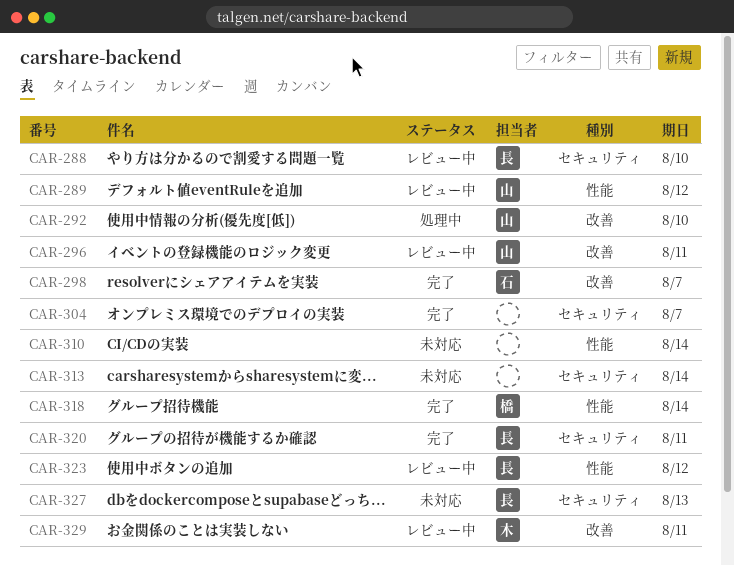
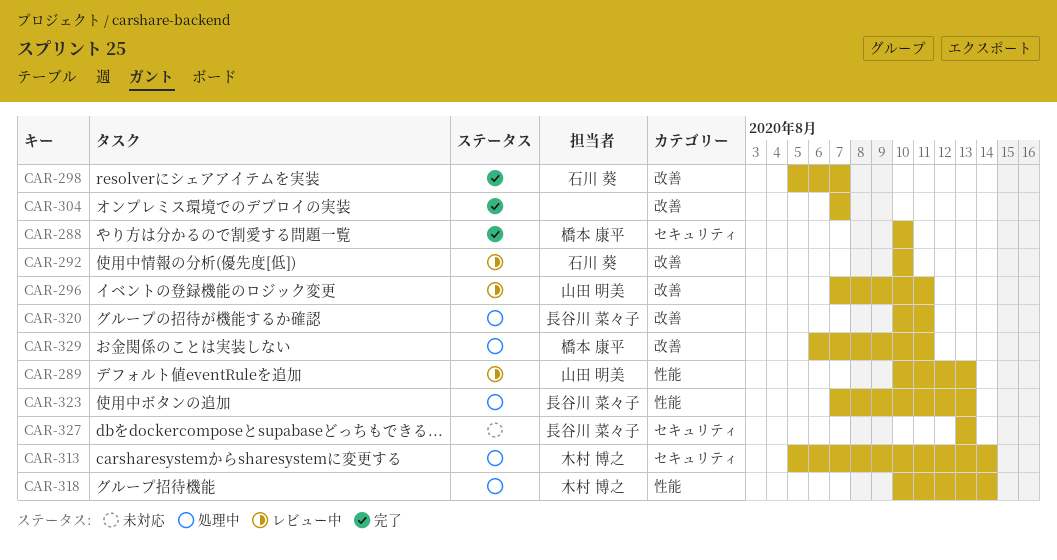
CAR-288, status: レビュー中 -> 完了
CAR-288, owner: 長谷川 菜々子 -> 橋本 康平
CAR-289, due: Aug 12 -> Aug 13
CAR-292, status: 処理中 -> レビュー中
CAR-292, owner: 山田 明美 -> 石川 葵
CAR-304, label: セキュリティ -> 改善
CAR-310: present -> none
CAR-313, status: 未対応 -> 処理中
CAR-313, owner: none -> 木村 博之
CAR-318, status: 完了 -> 処理中
CAR-318, owner: 橋本 康平 -> 木村 博之
CAR-320, status: 完了 -> 処理中
CAR-320, label: セキュリティ -> 改善
CAR-323, status: レビュー中 -> 処理中
CAR-323, due: Aug 12 -> Aug 13
CAR-329, status: レビュー中 -> 処理中
CAR-329, owner: 木村 博之 -> 橋本 康平

